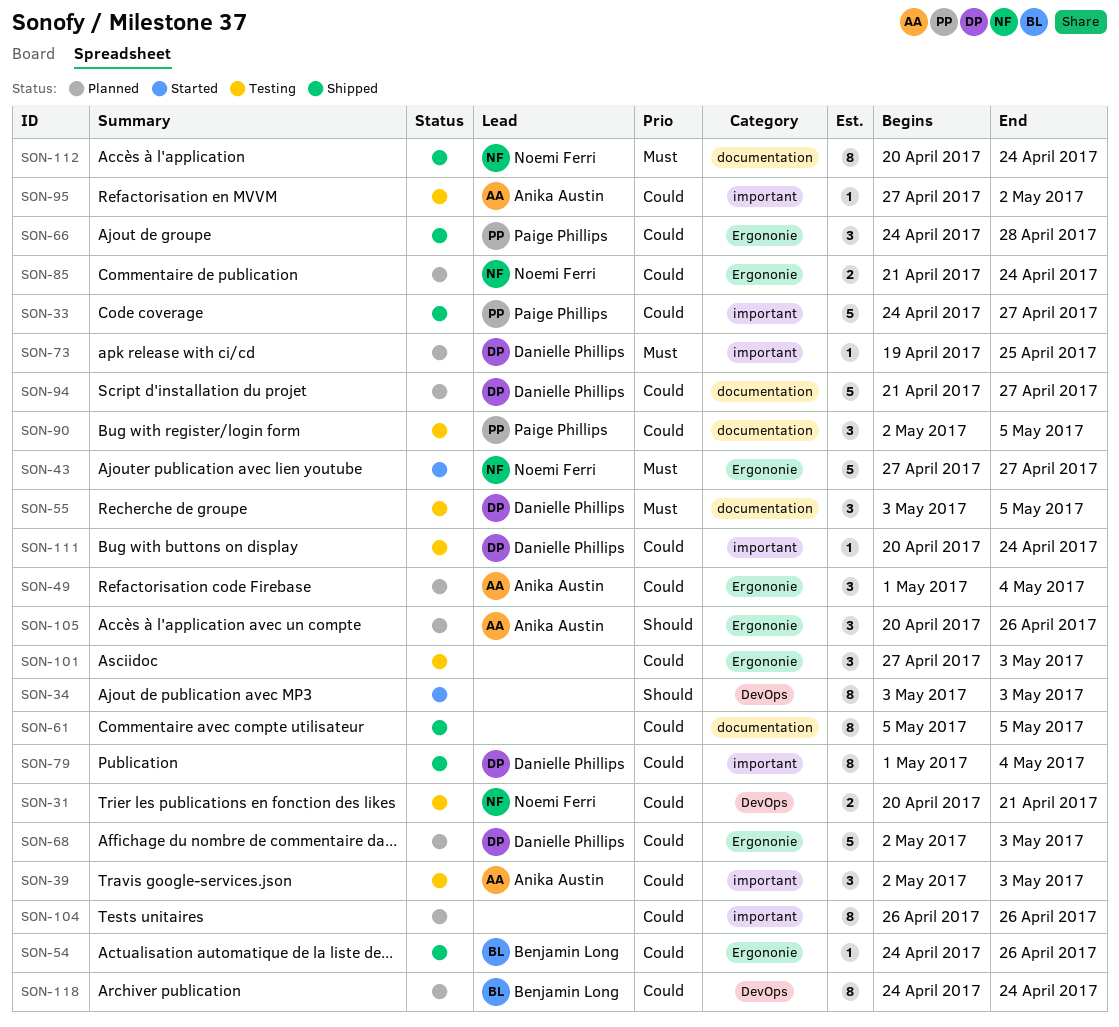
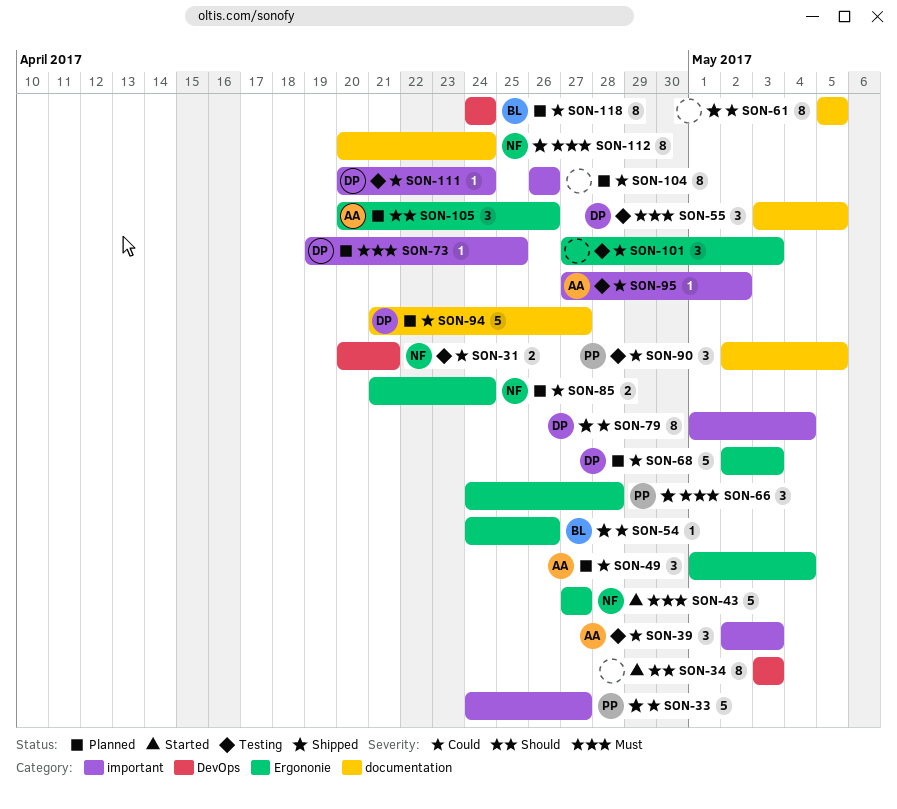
SON-66, priority: Could -> Must

